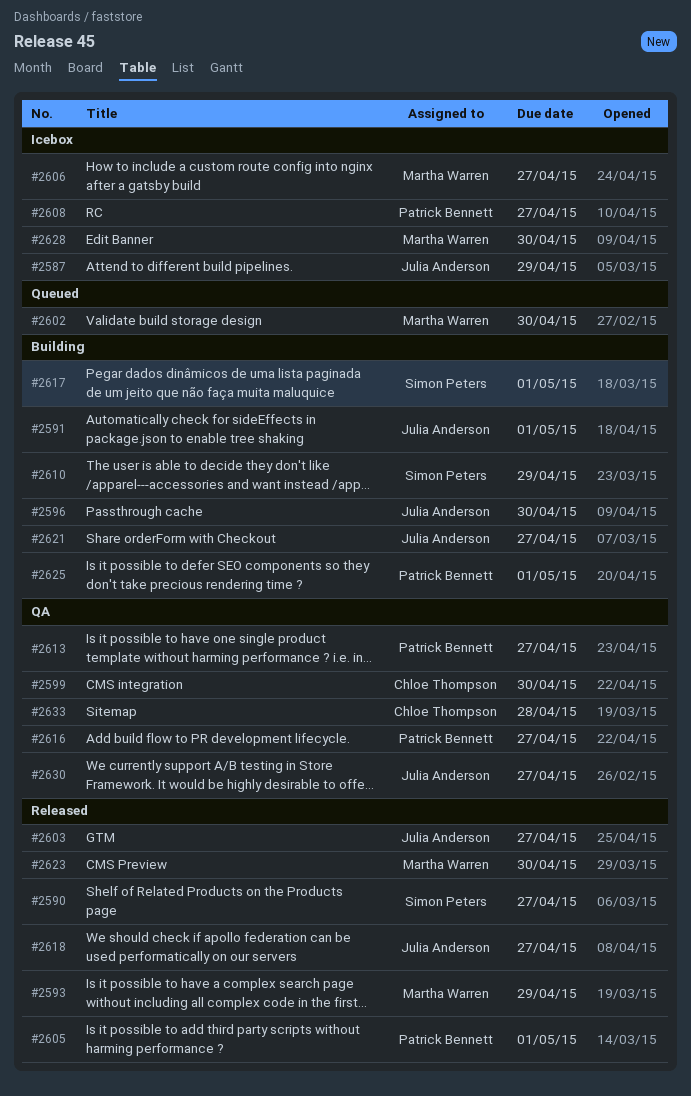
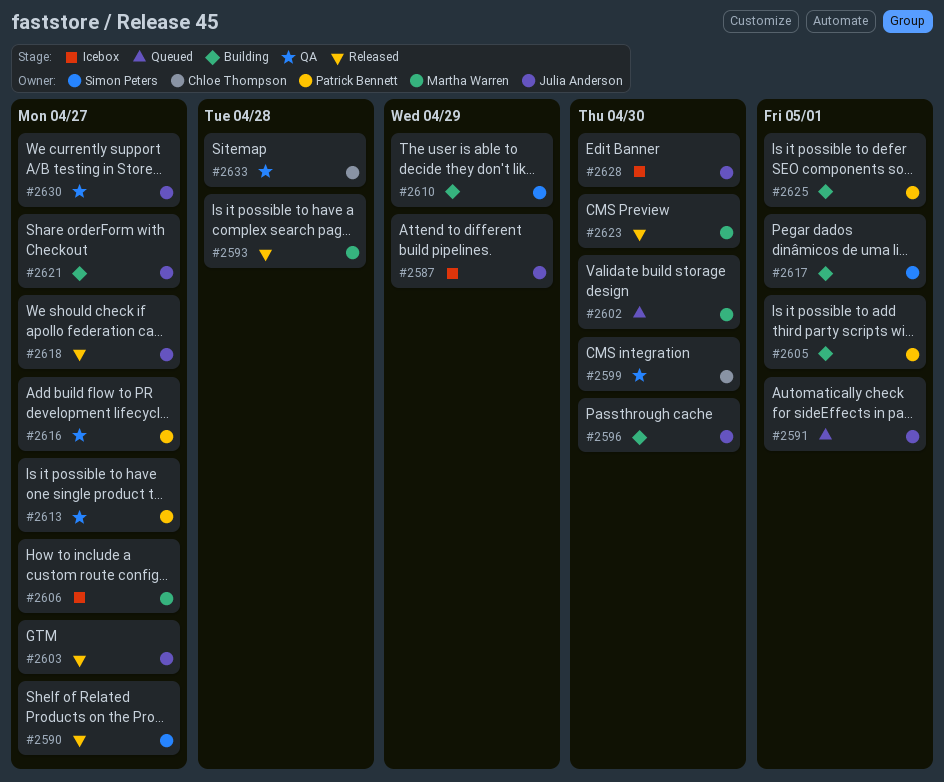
#2591, status: Building -> Queued
#2593, due: Apr 29 -> Apr 28
#2605, status: Released -> Building
#2608: present -> none
#2628, owner: Martha Warren -> Julia Anderson

